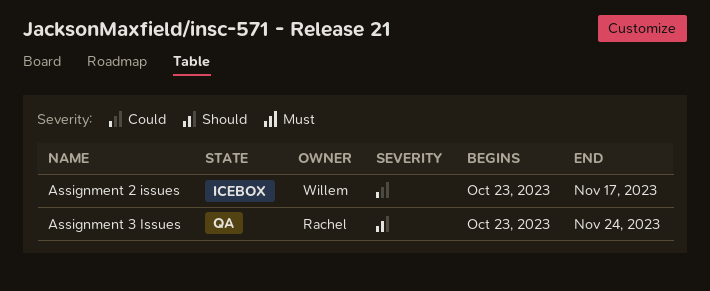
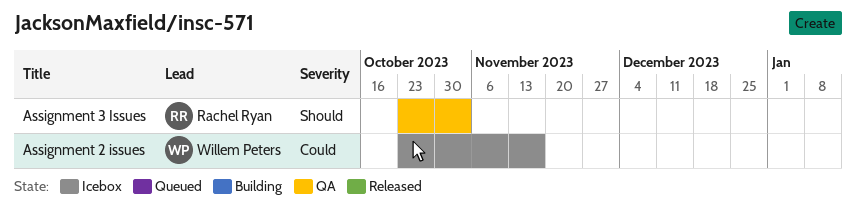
Assignment 3 Issues, due: Nov 24 -> Nov 3

